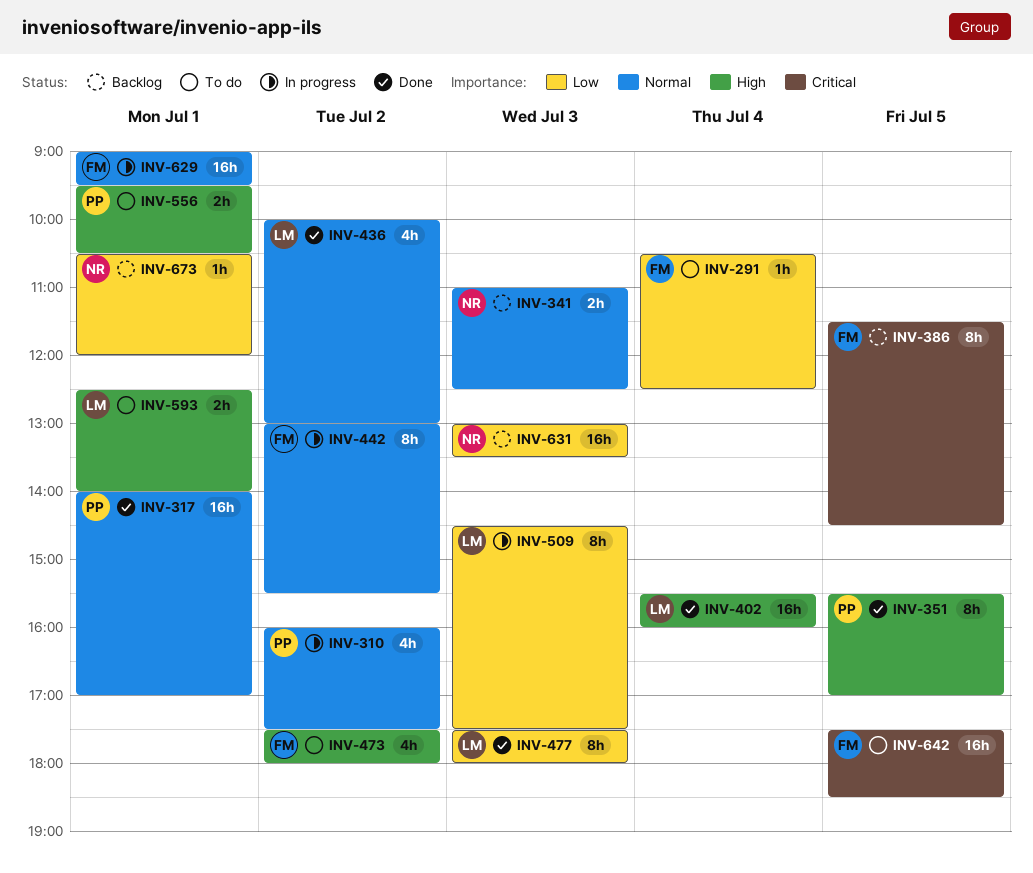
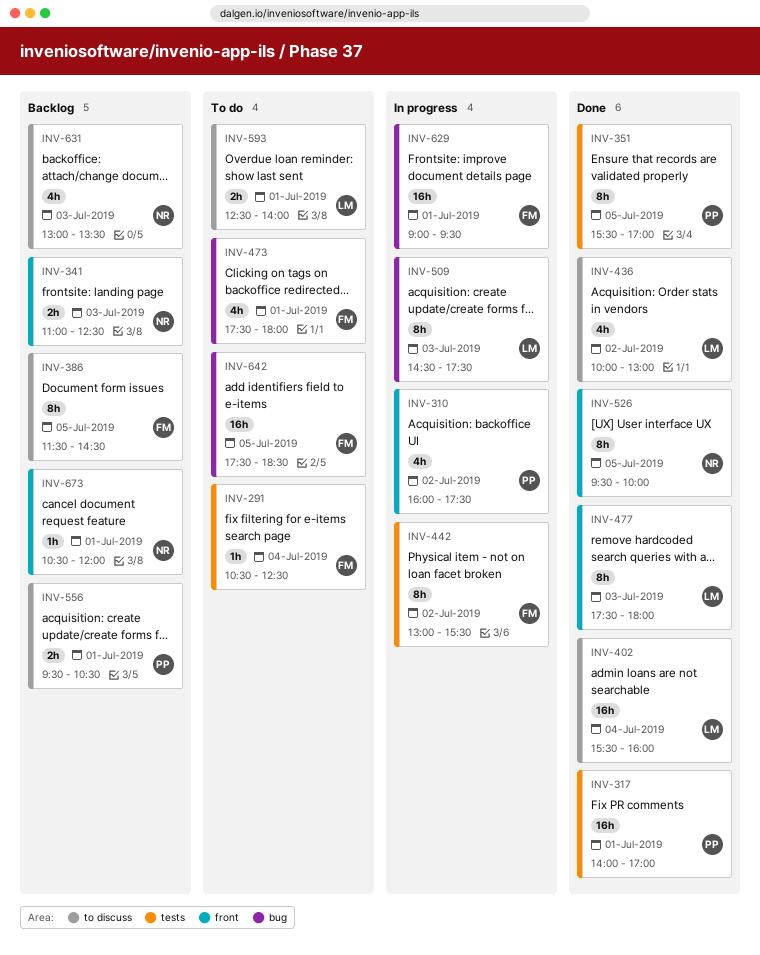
INV-473, day: Jul 2 -> Jul 1
INV-526: none -> present
INV-556, status: To do -> Backlog
INV-631, estimate: 16h -> 4h

